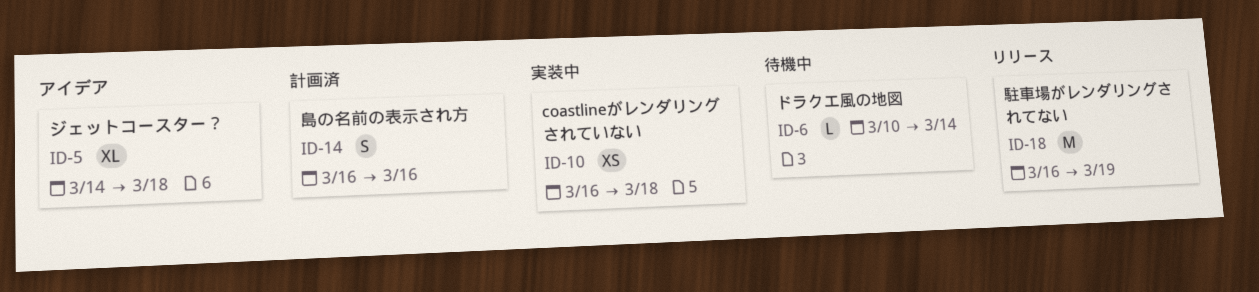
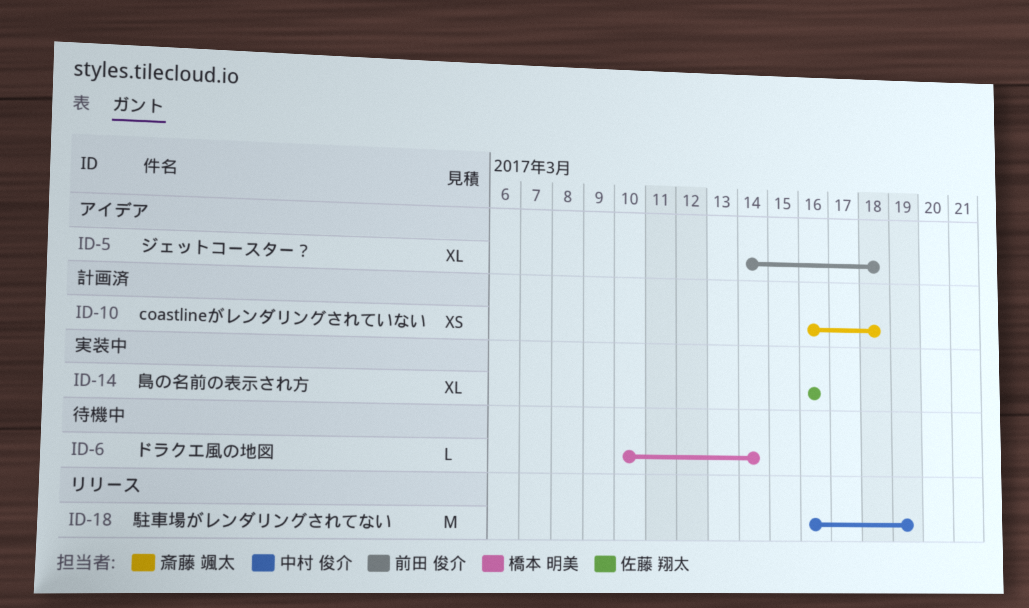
ID-10, status: 実装中 -> 計画済
ID-14, status: 計画済 -> 実装中
ID-14, estimate: S -> XL

